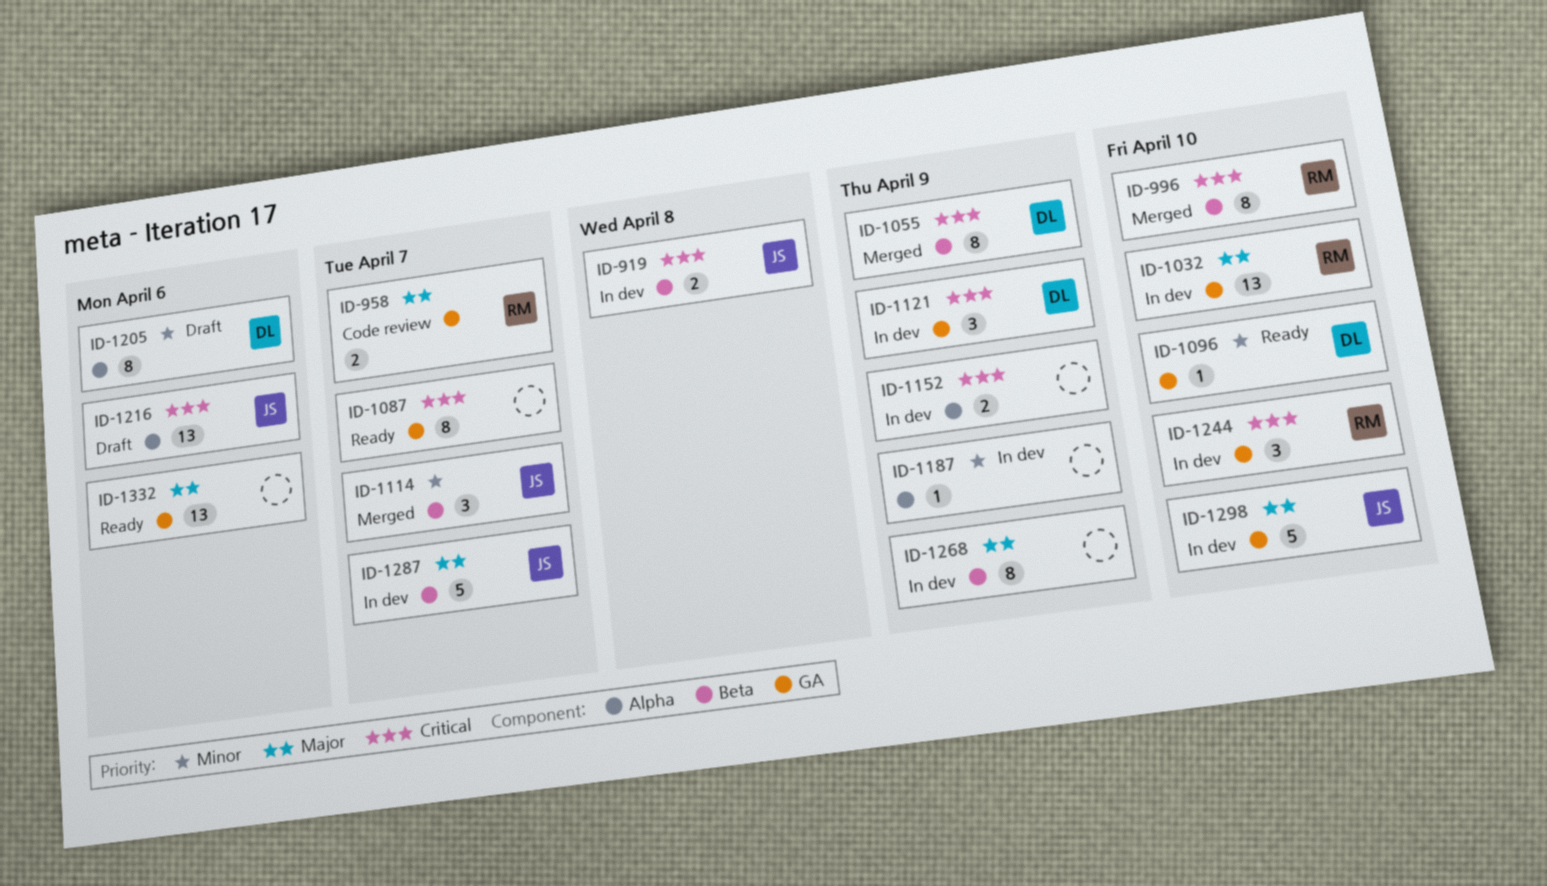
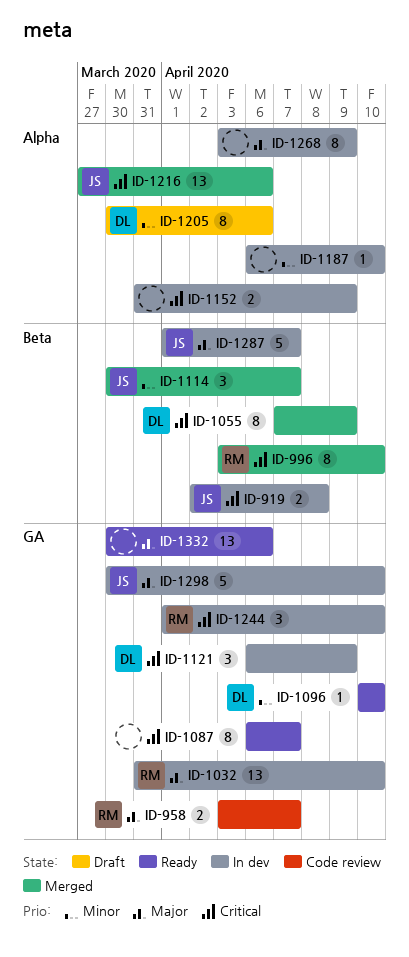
ID-1187, due: Apr 9 -> Apr 10
ID-1216, status: Draft -> Merged
ID-1268, label: Beta -> Alpha

